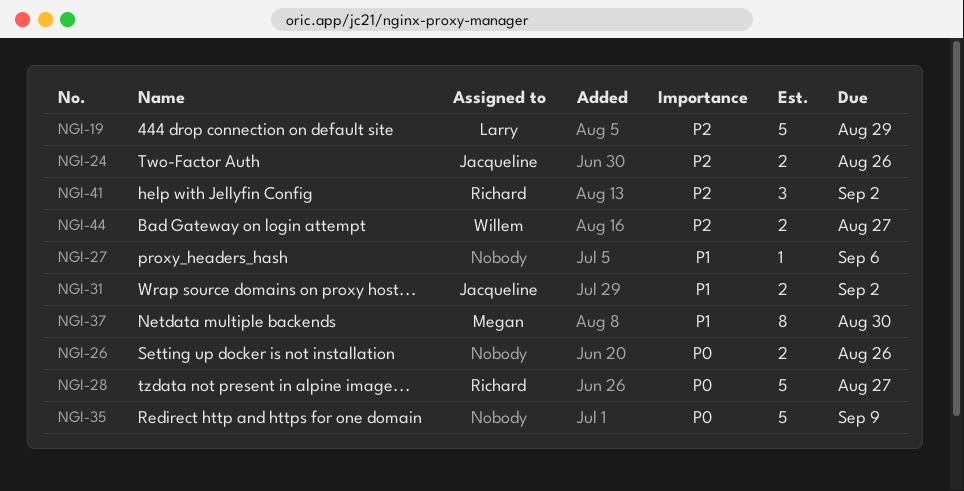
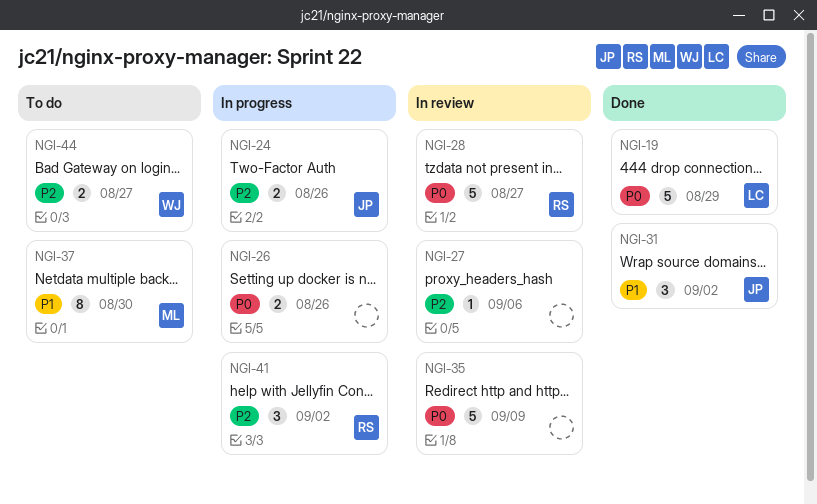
NGI-19, priority: P2 -> P0
NGI-27, priority: P1 -> P2
NGI-31, estimate: 2 -> 3

